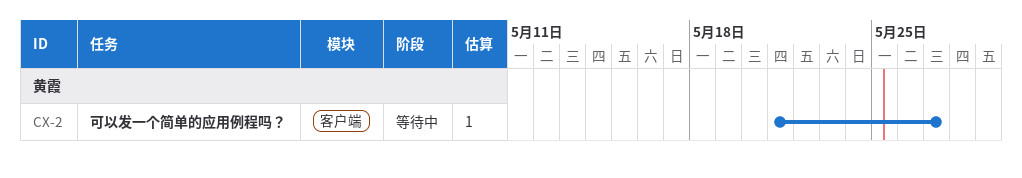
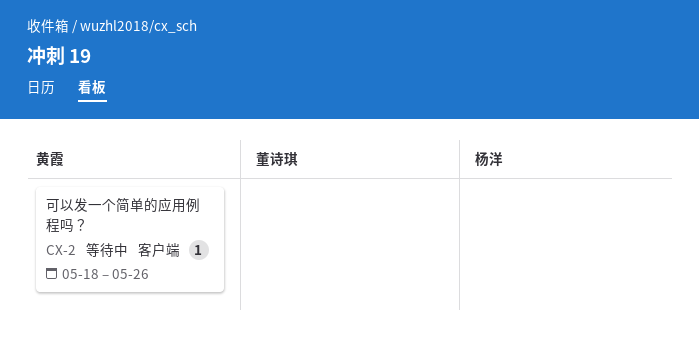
CX-2, start: May 21 -> May 18
CX-2, due: May 27 -> May 26

